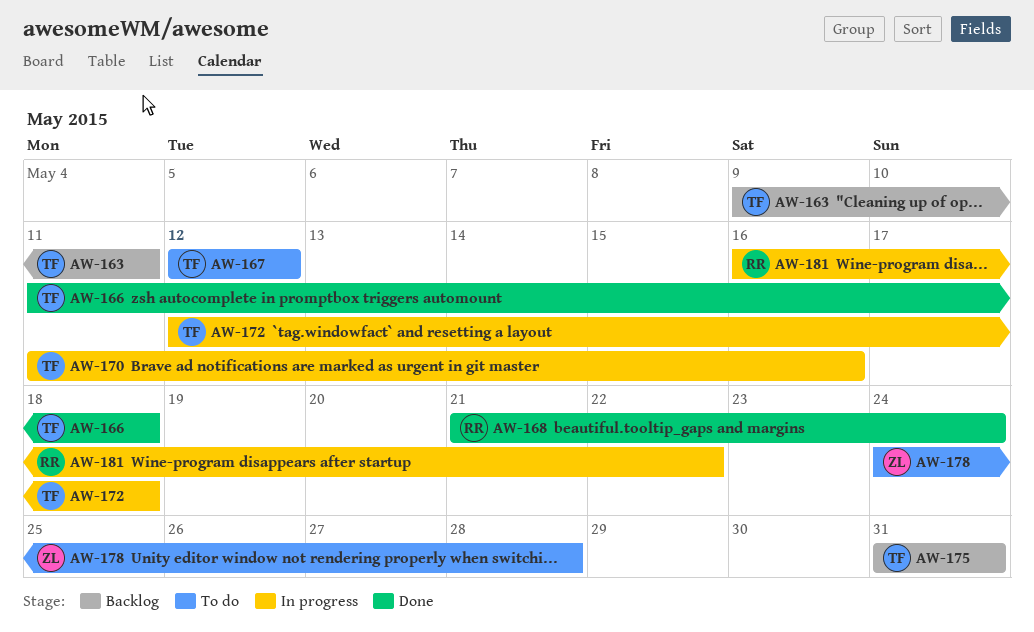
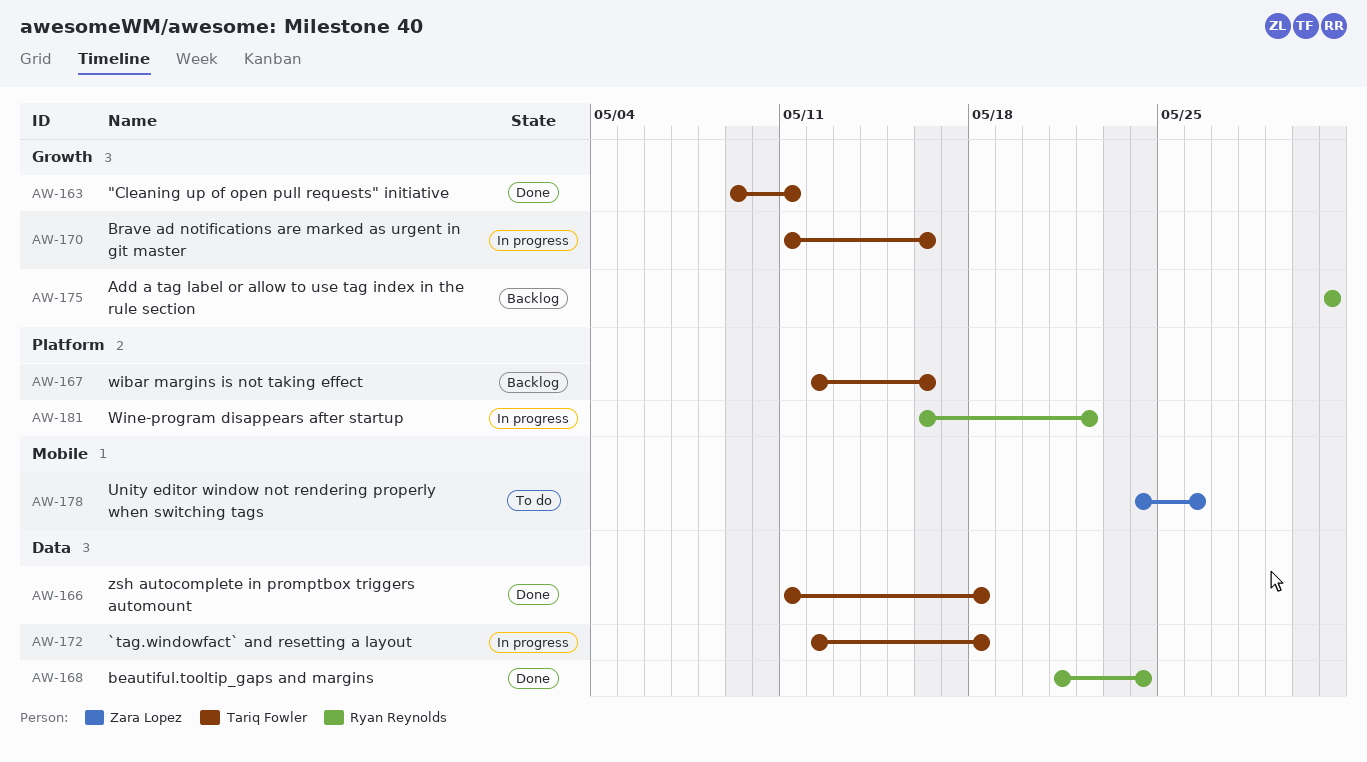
AW-163, status: Backlog -> Done
AW-167, status: To do -> Backlog
AW-167, due: May 12 -> May 16
AW-175, owner: Tariq Fowler -> Ryan Reynolds
AW-178, due: May 28 -> May 26

